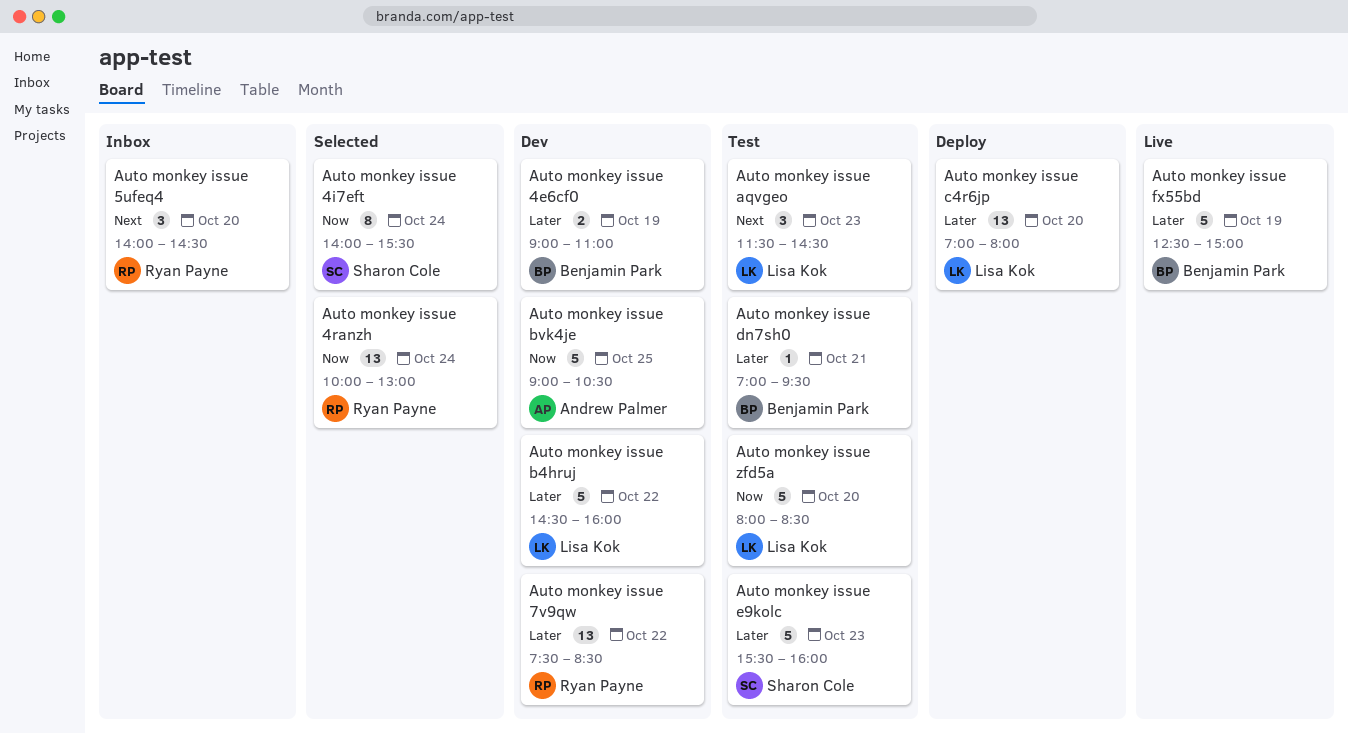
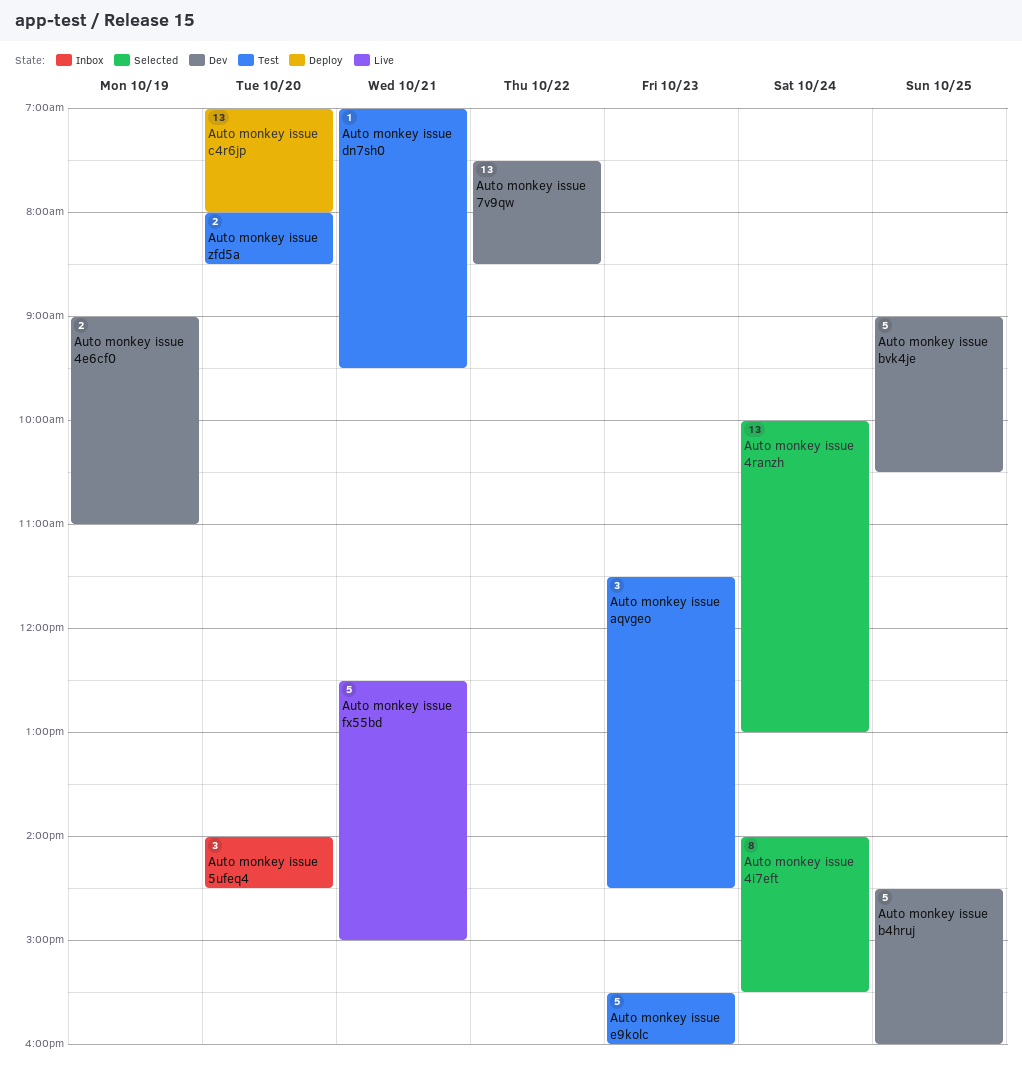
Auto monkey issue b4hruj, day: Oct 22 -> Oct 25
Auto monkey issue fx55bd, day: Oct 19 -> Oct 21
Auto monkey issue zfd5a, estimate: 5 -> 2

